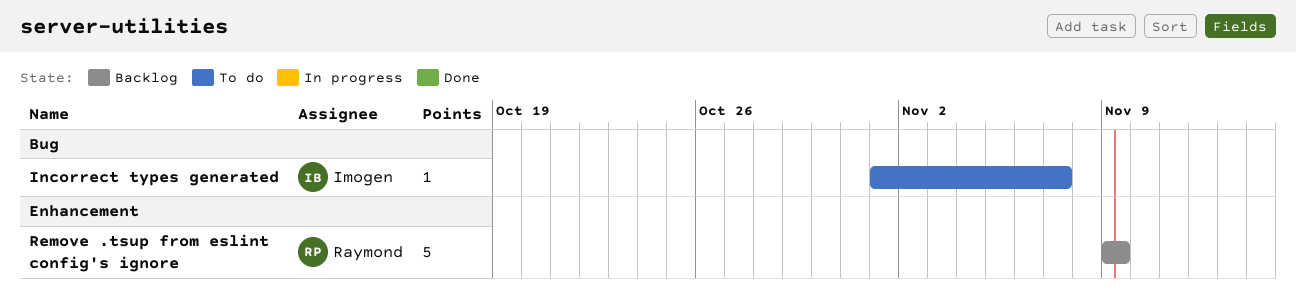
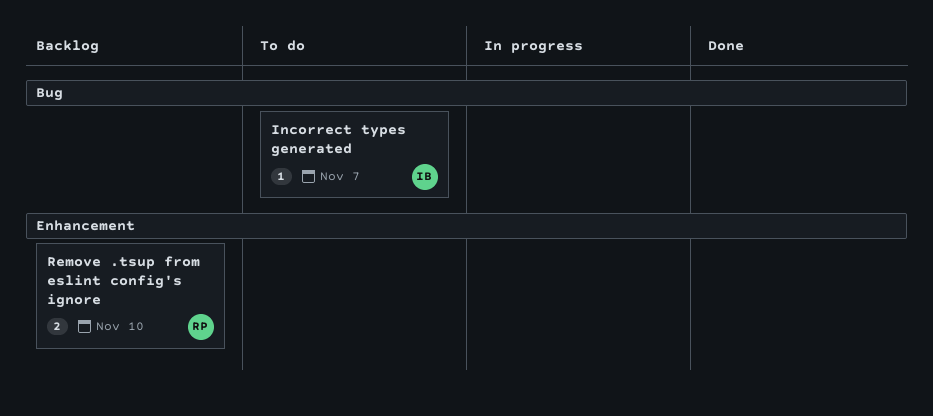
Remove .tsup from eslint config's ignore, estimate: 5 -> 2
Remove .tsup from eslint config's ignore, due: Nov 9 -> Nov 10

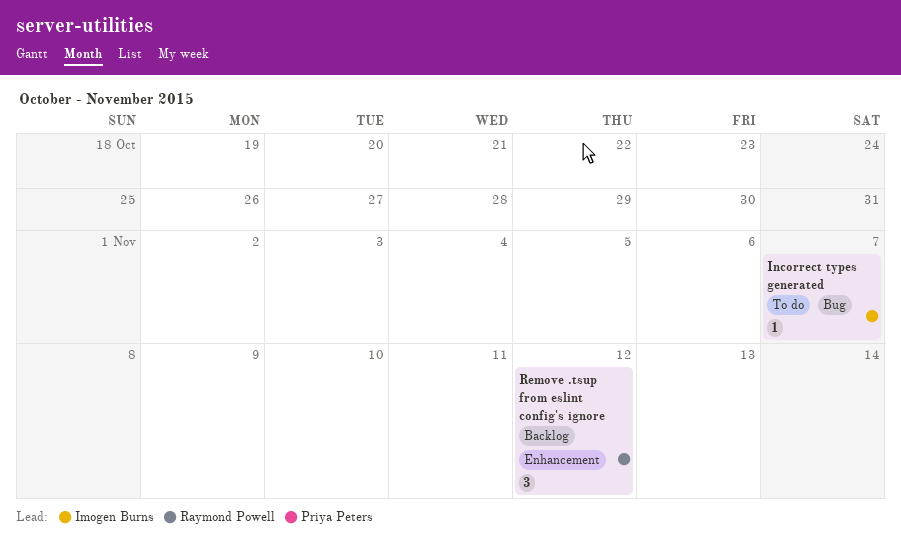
Remove .tsup from eslint config's ignore, estimate: 2 -> 3
Remove .tsup from eslint config's ignore, due: Nov 10 -> Nov 12

